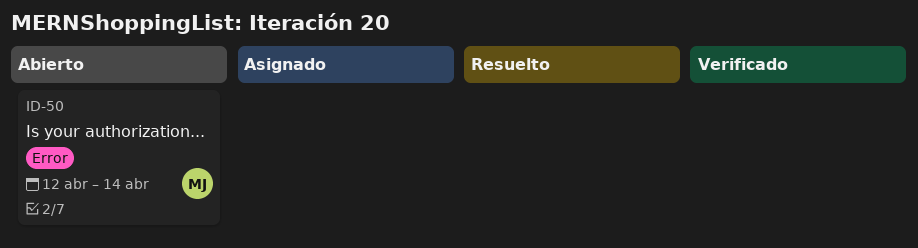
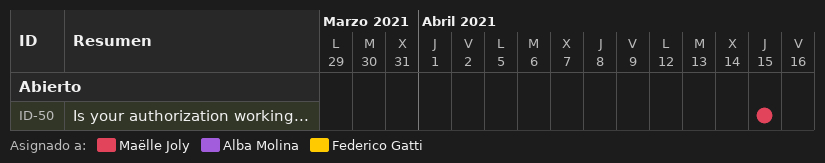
ID-50, start: Apr 12 -> Apr 15
ID-50, due: Apr 14 -> Apr 15

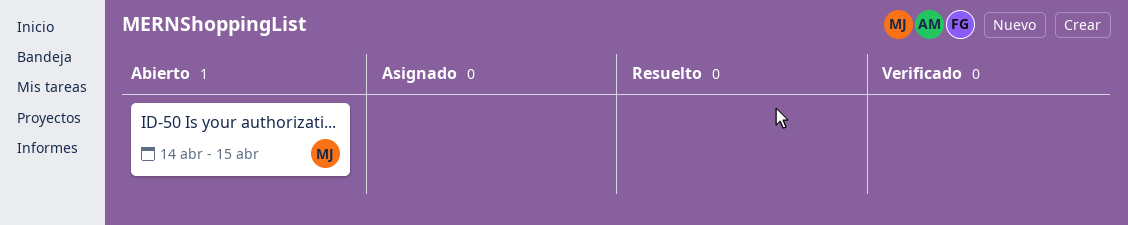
ID-50, start: Apr 15 -> Apr 14

